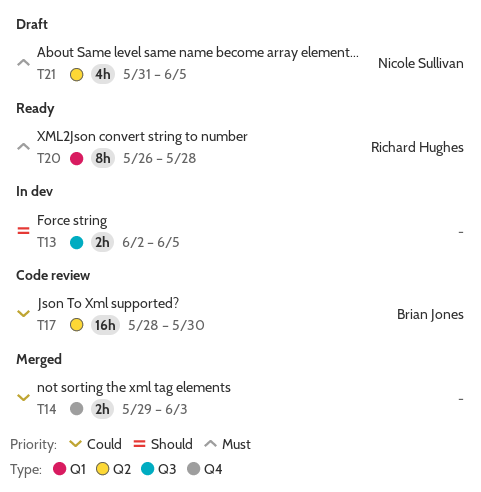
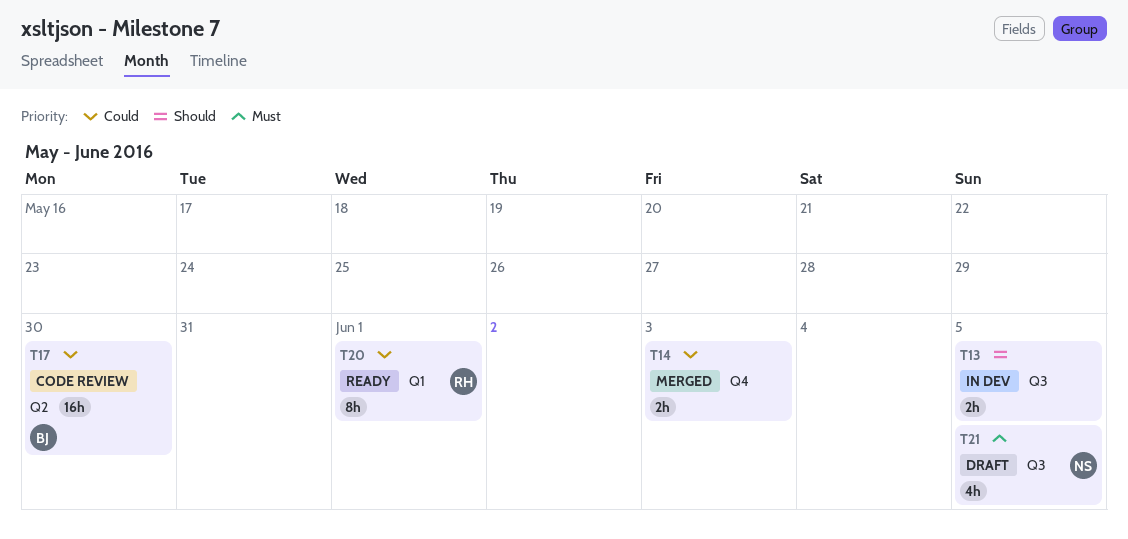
T20, priority: Must -> Could
T20, due: May 28 -> Jun 1
T21, label: Q2 -> Q3

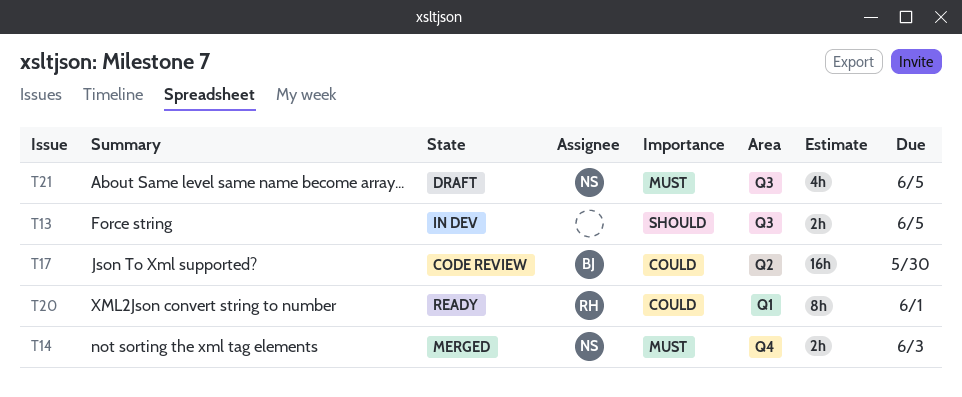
T14, owner: none -> NS
T14, priority: Could -> Must

